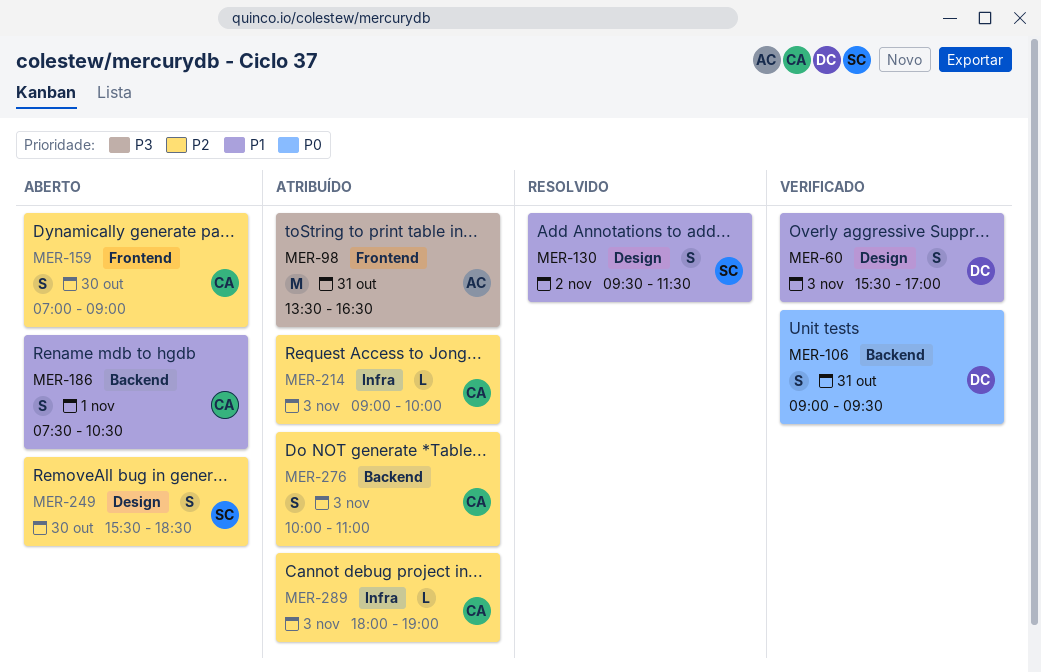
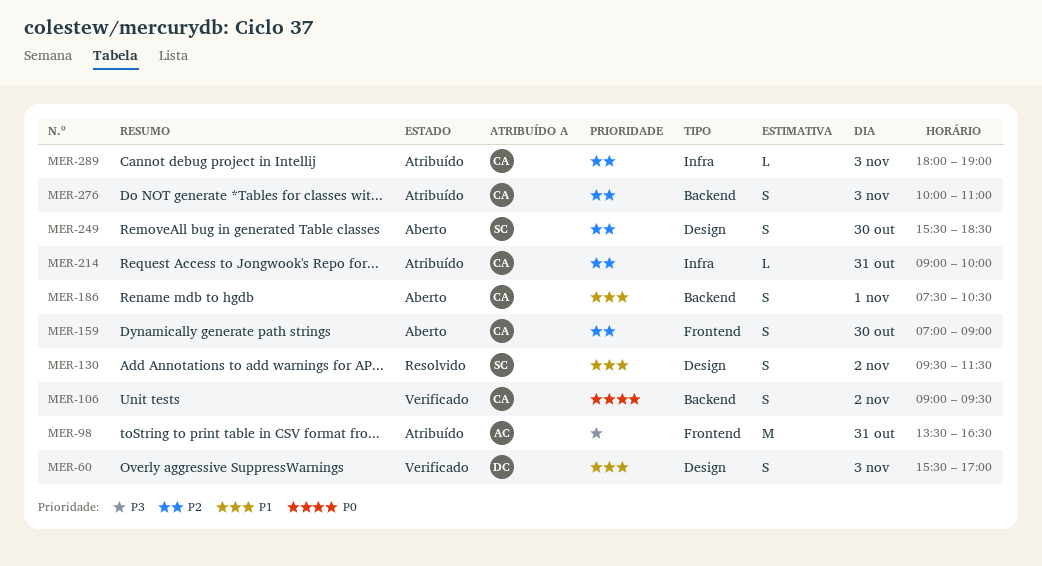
MER-106, owner: DC -> CA
MER-106, day: Oct 31 -> Nov 2
MER-214, day: Nov 3 -> Oct 31

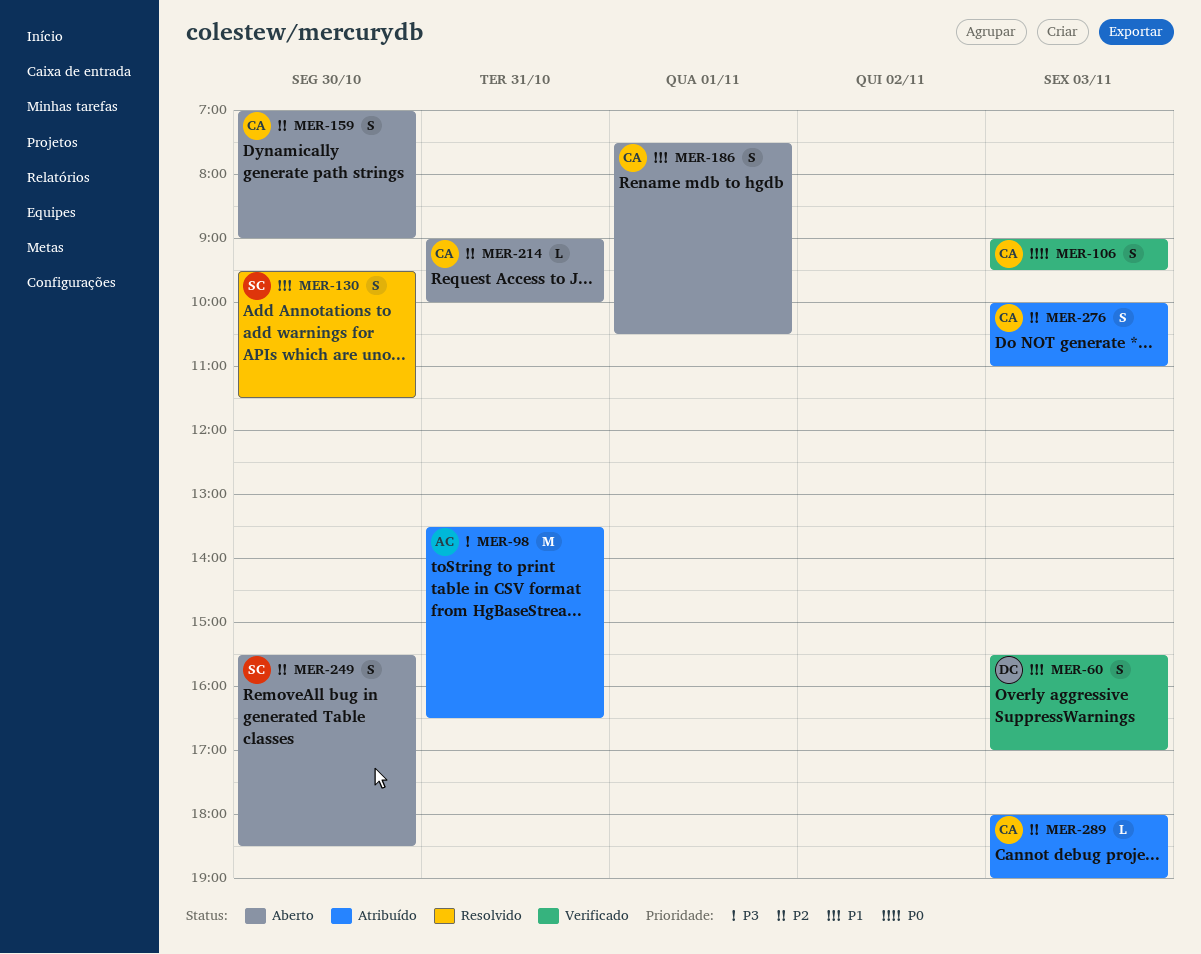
MER-106, day: Nov 2 -> Nov 3
MER-130, day: Nov 2 -> Oct 30
MER-214, status: Atribuído -> Aberto

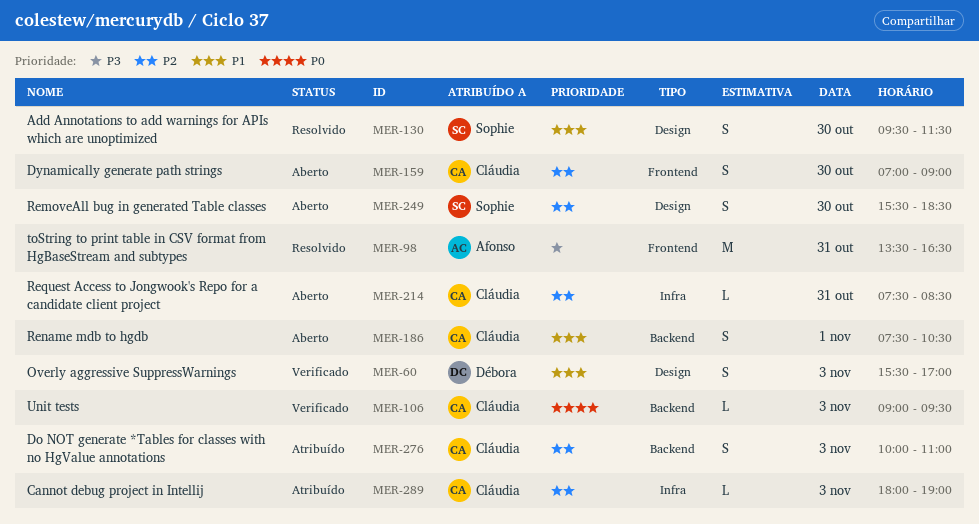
MER-98, status: Atribuído -> Resolvido
MER-106, estimate: S -> L
MER-214, begins: 09:00 -> 07:30
MER-214, ends: 10:00 -> 08:30

